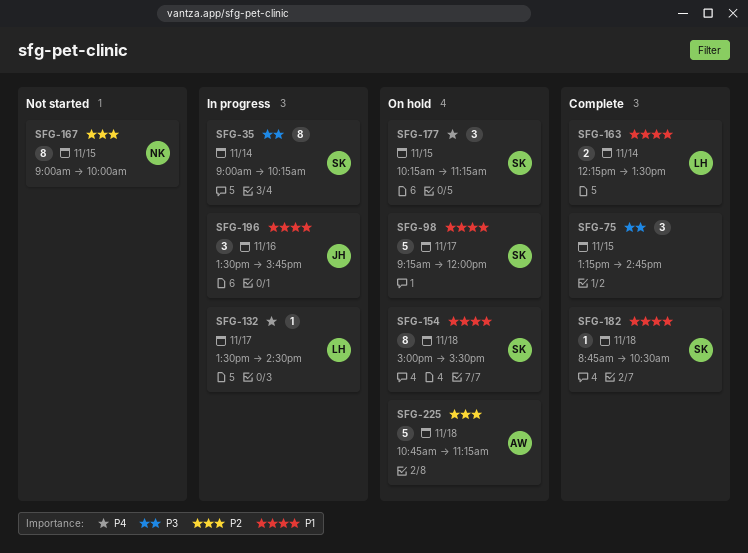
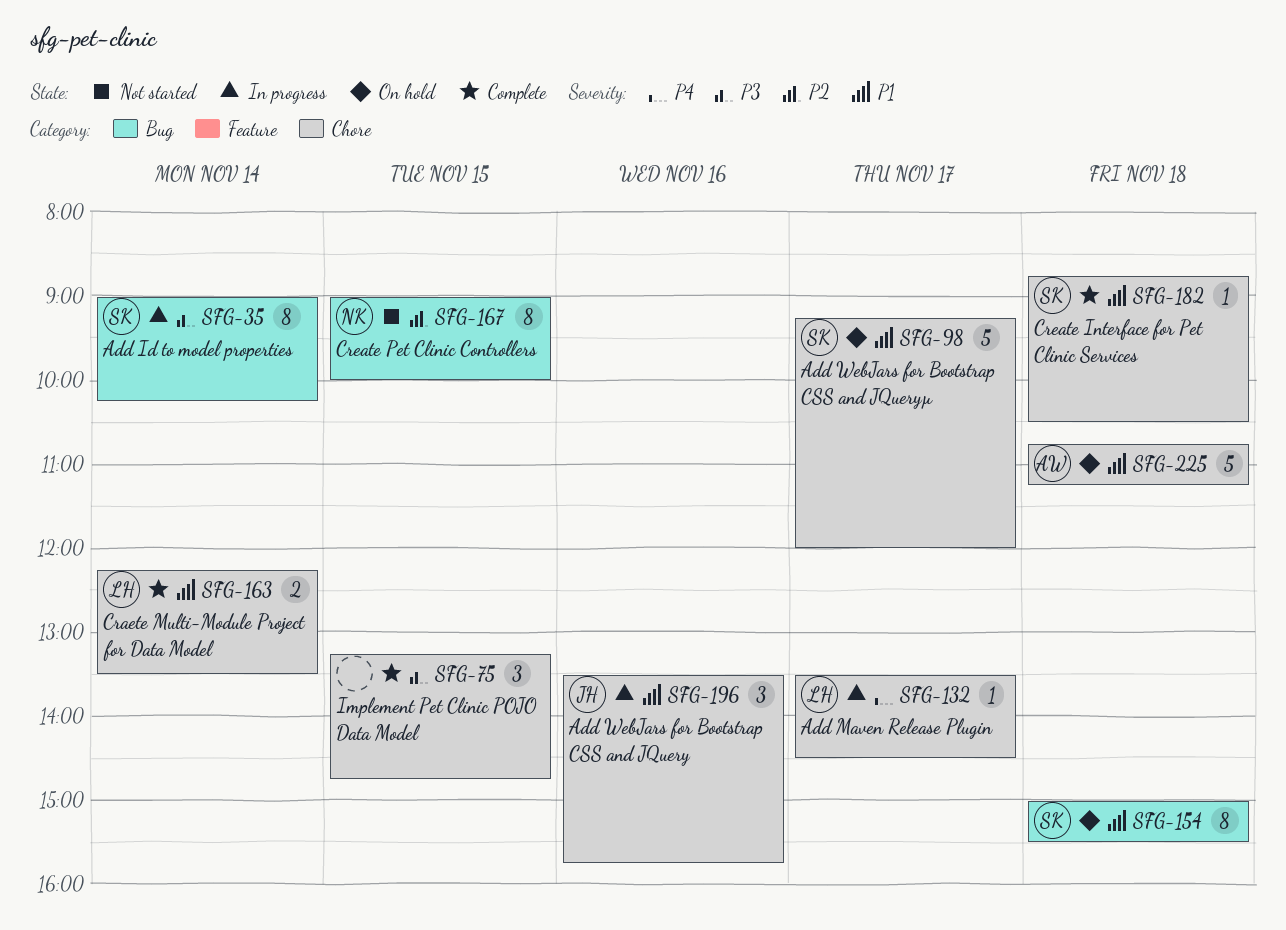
SFG-177: present -> none
SFG-225, priority: P2 -> P1

